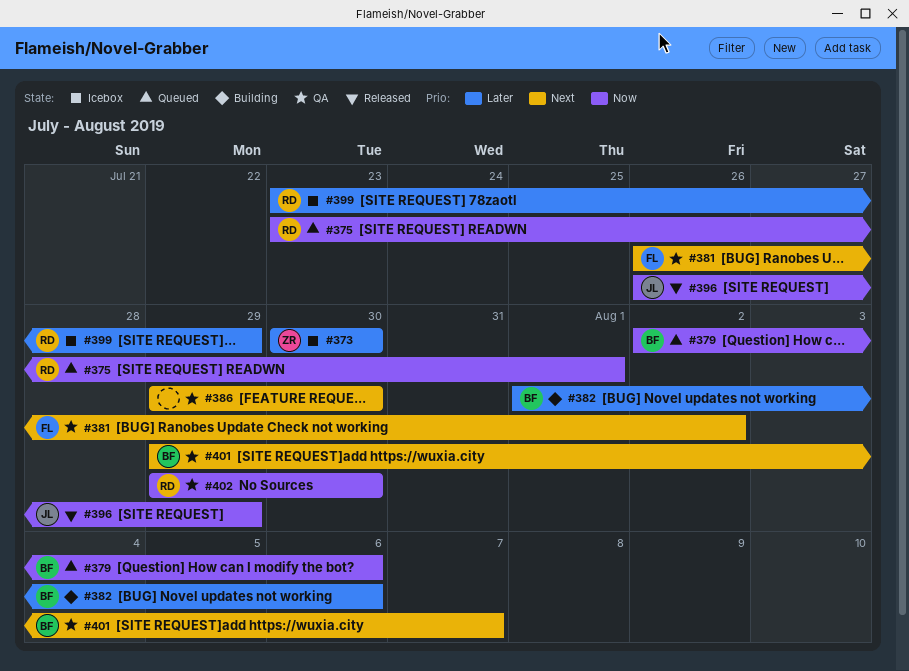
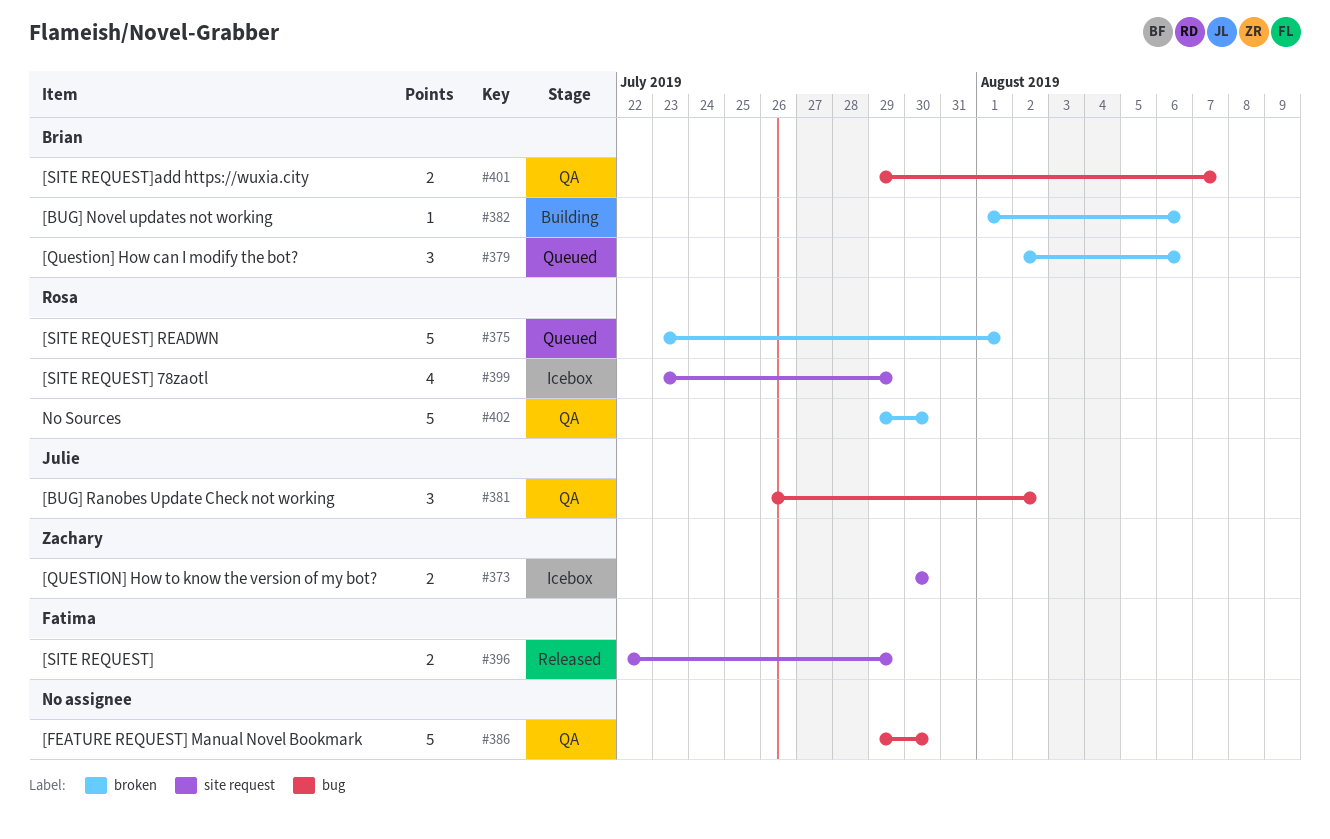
#381, owner: Fatima -> Julie
#396, owner: Julie -> Fatima
#396, start: Jul 26 -> Jul 22

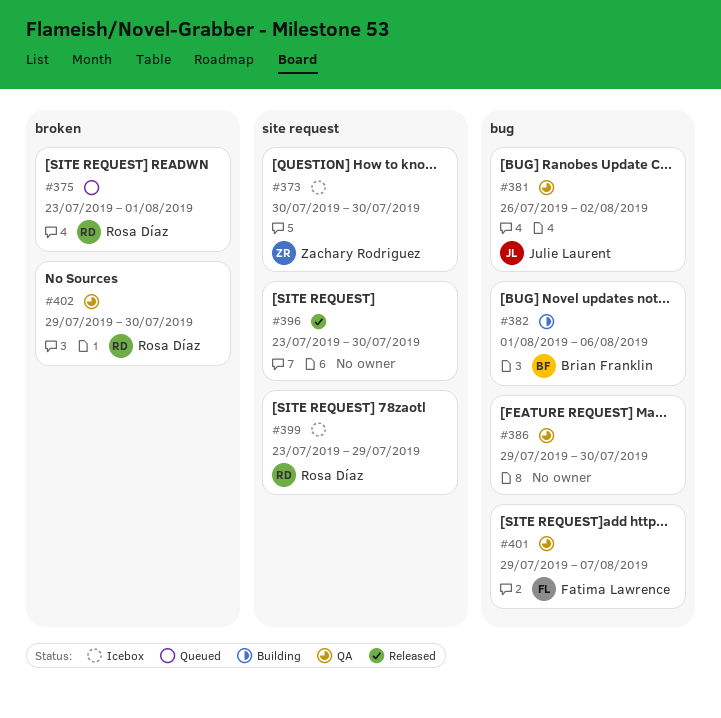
#379: present -> none
#382, label: broken -> bug
#396, owner: Fatima Lawrence -> none
#396, start: Jul 22 -> Jul 23
#396, due: Jul 29 -> Jul 30
#401, owner: Brian Franklin -> Fatima Lawrence

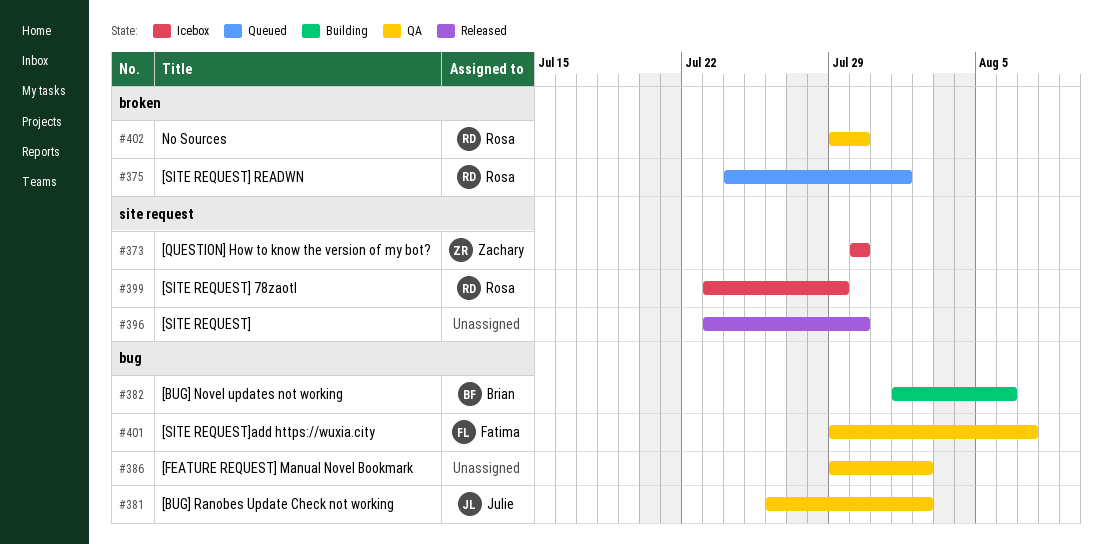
#375, start: Jul 23 -> Jul 24
#386, due: Jul 30 -> Aug 2

